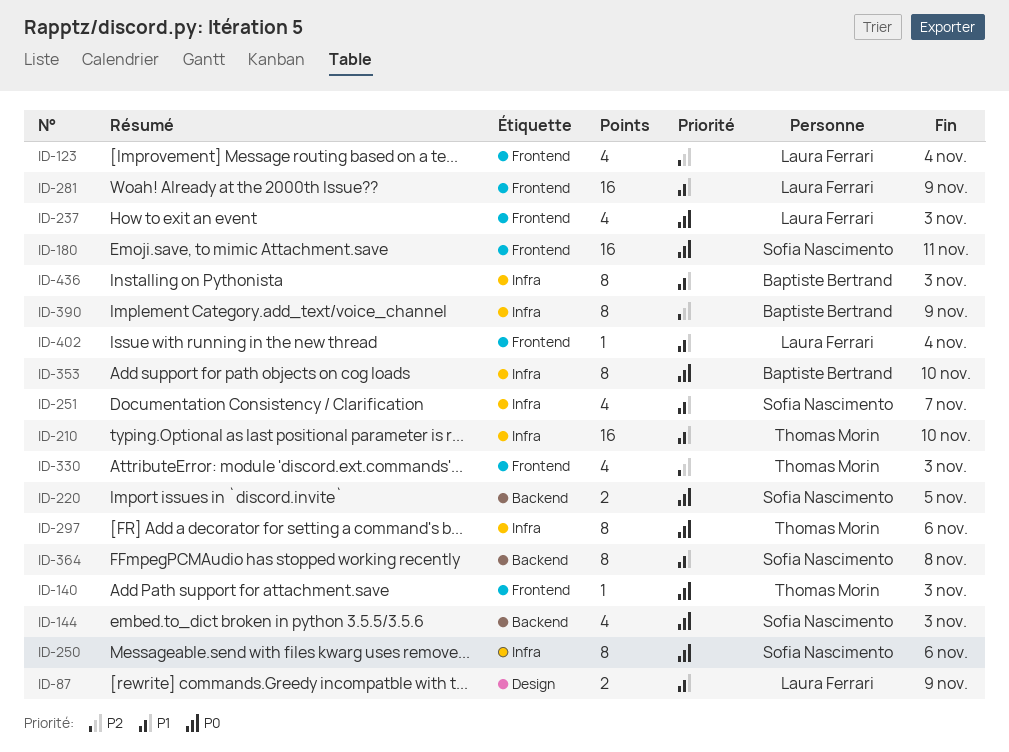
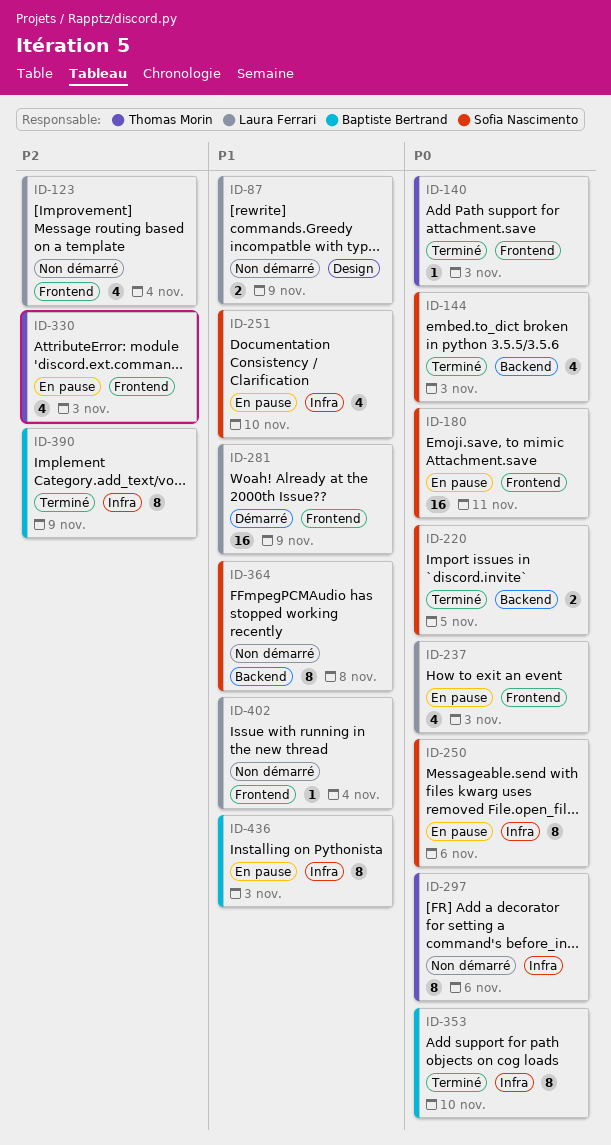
ID-210: present -> none
ID-251, due: Nov 7 -> Nov 10

